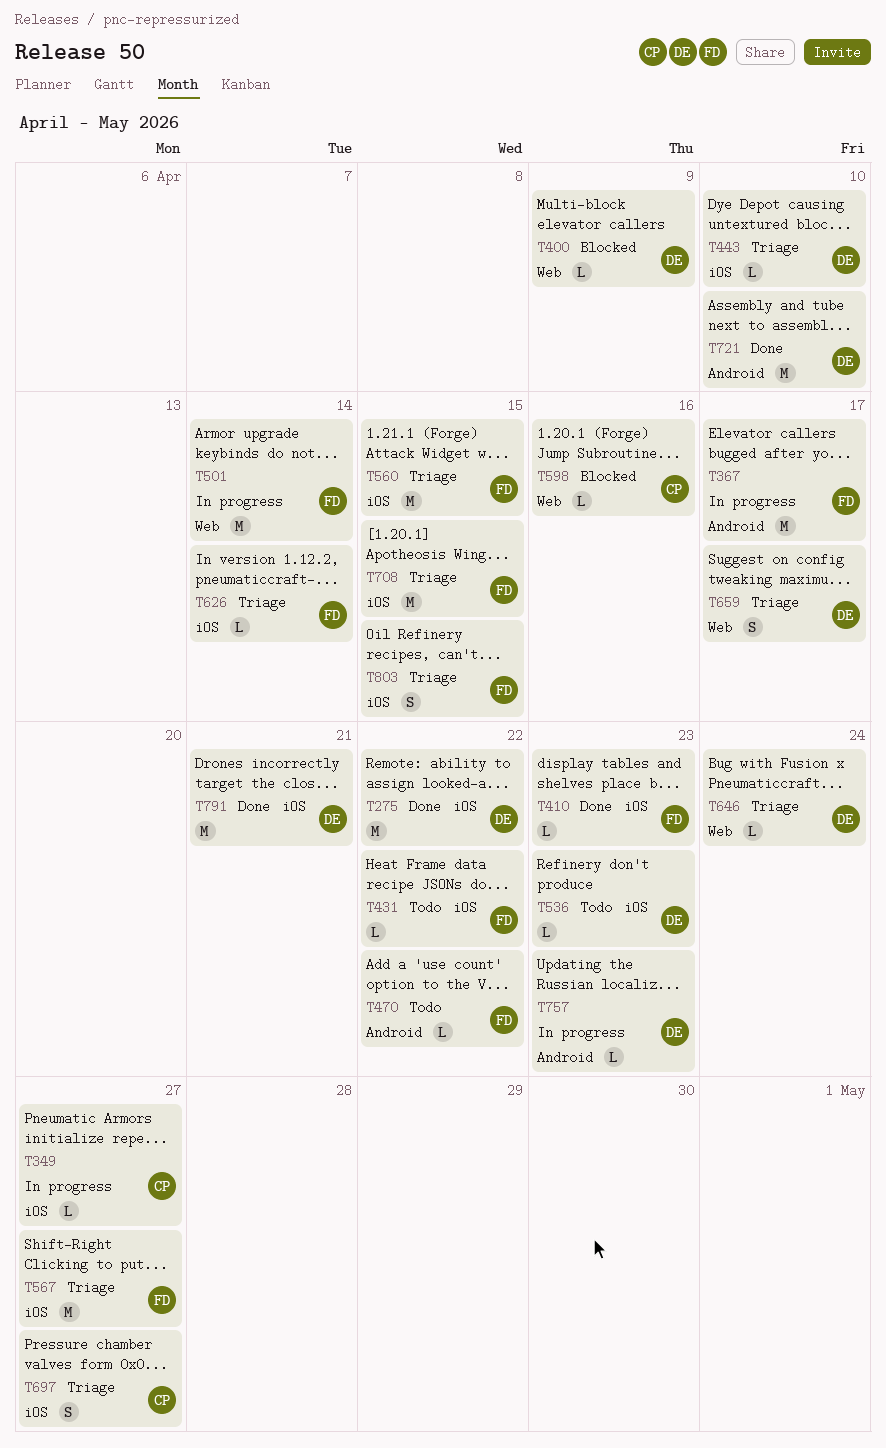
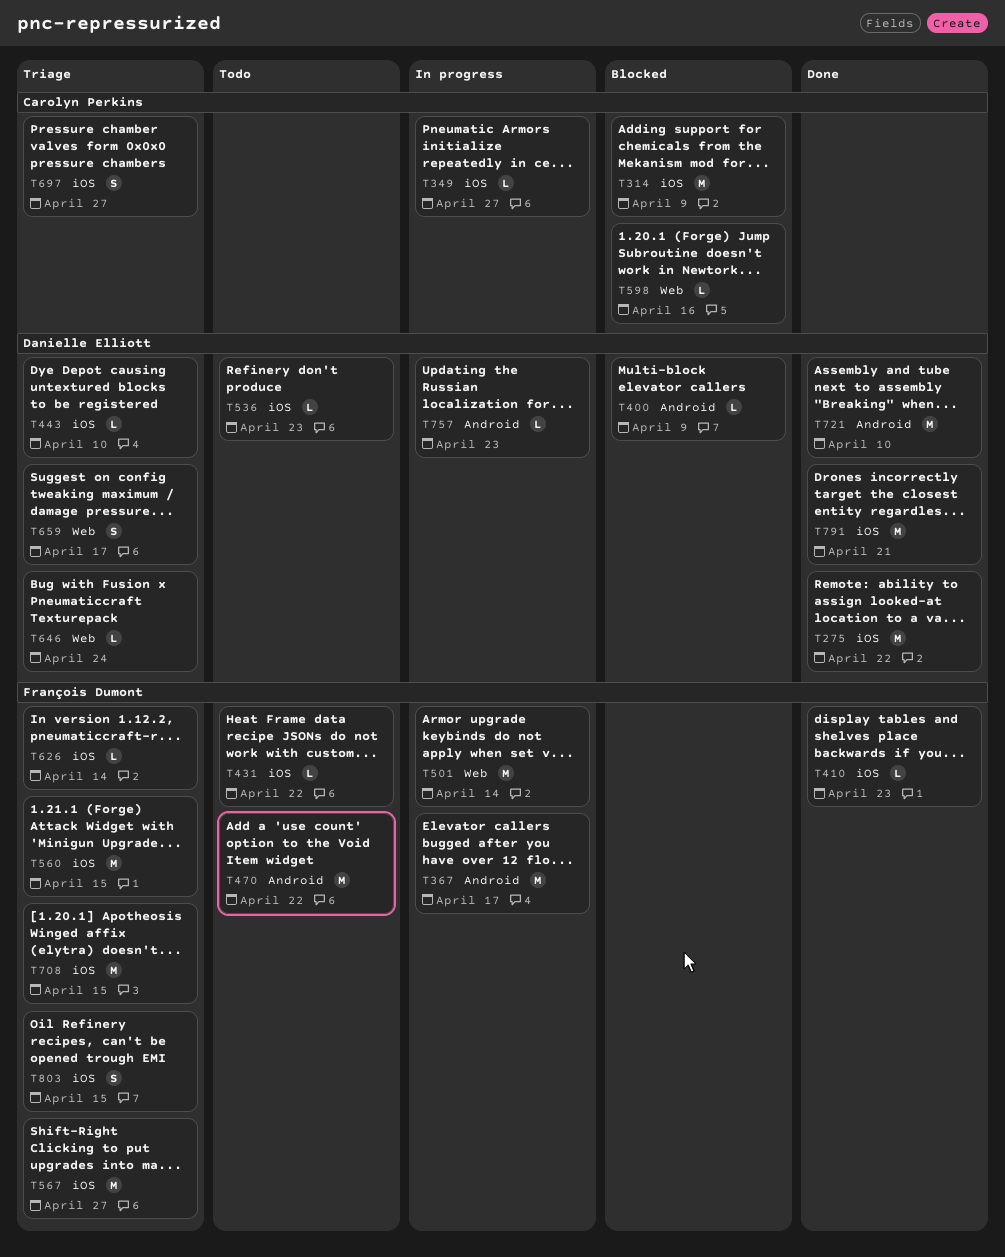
T314: none -> present
T400, label: Web -> Android
T470, estimate: L -> M

